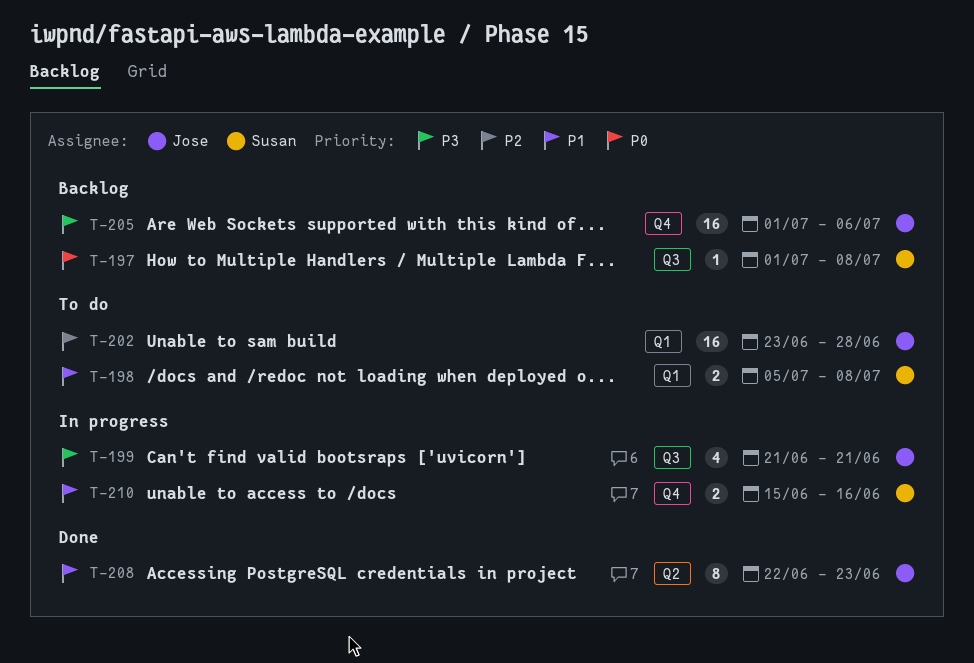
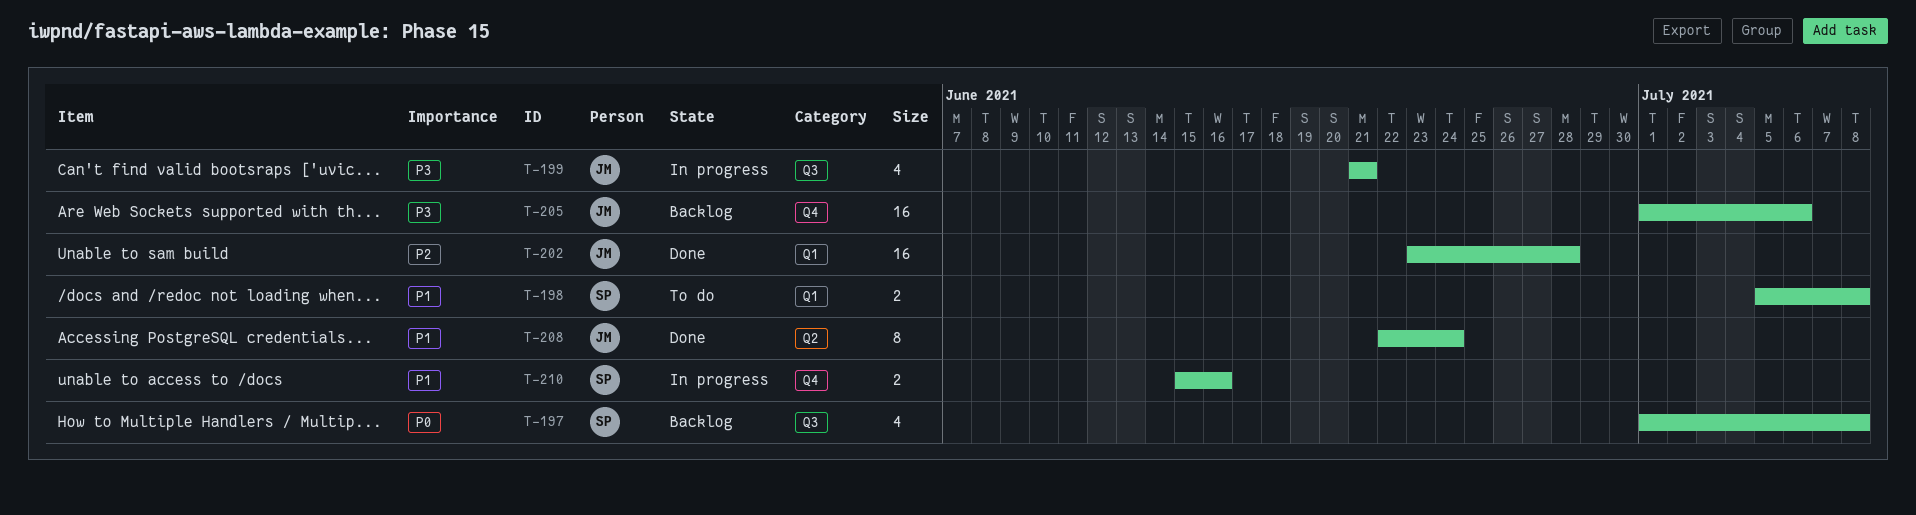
T-197, estimate: 1 -> 4
T-202, status: To do -> Done
T-208, due: Jun 23 -> Jun 24

